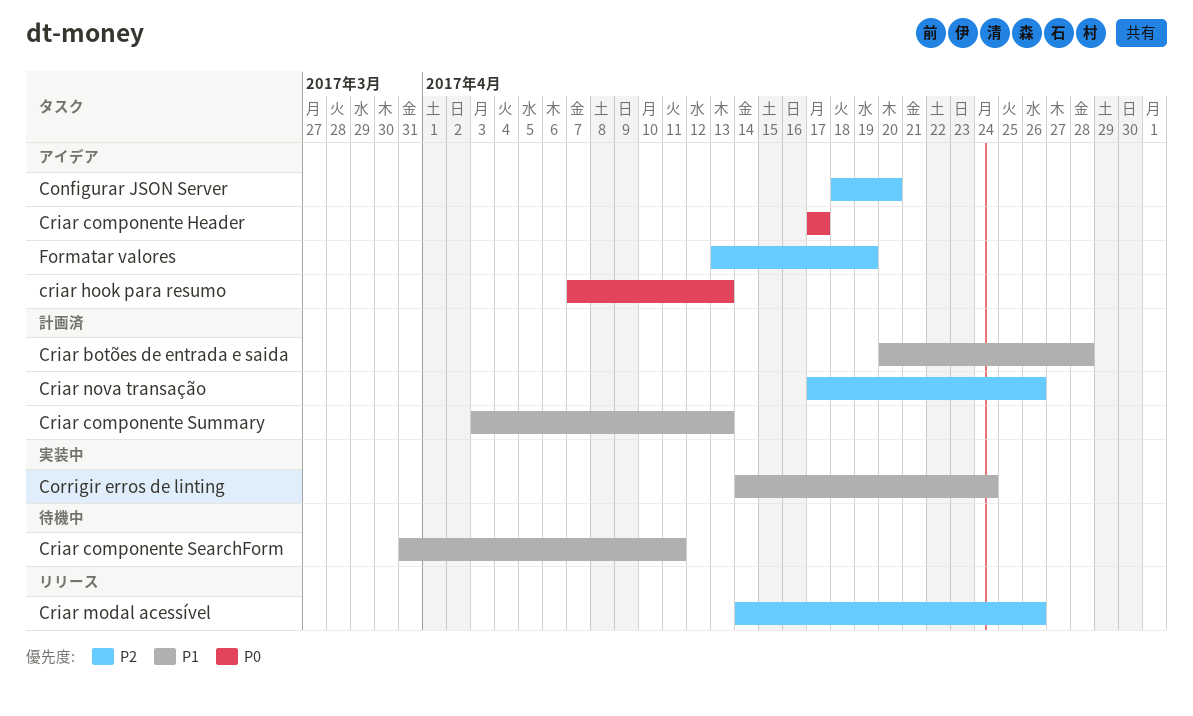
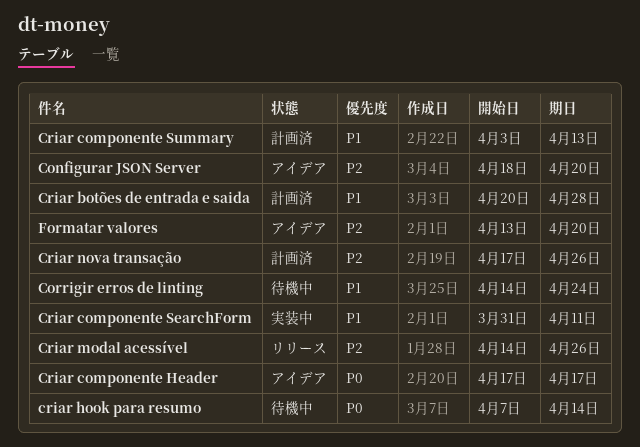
Corrigir erros de linting, status: 実装中 -> 待機中
Criar componente SearchForm, status: 待機中 -> 実装中
criar hook para resumo, status: アイデア -> 待機中
criar hook para resumo, due: Apr 13 -> Apr 14
Formatar valores, due: Apr 19 -> Apr 20

